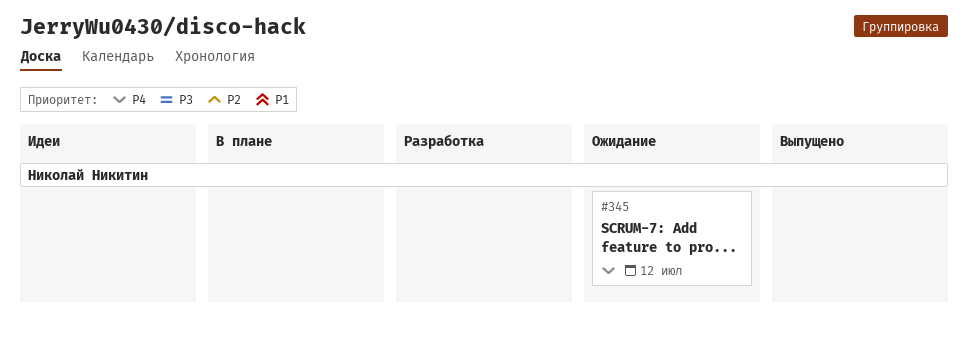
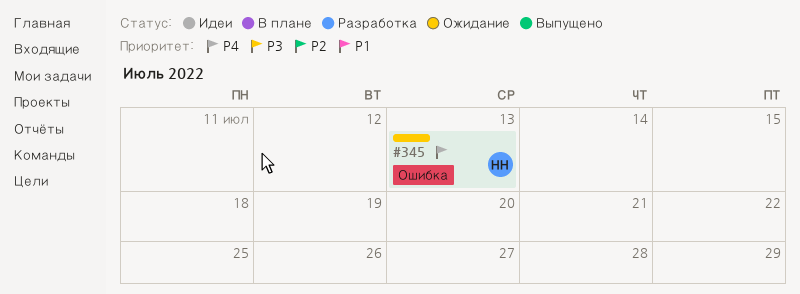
#345, due: Jul 12 -> Jul 13

